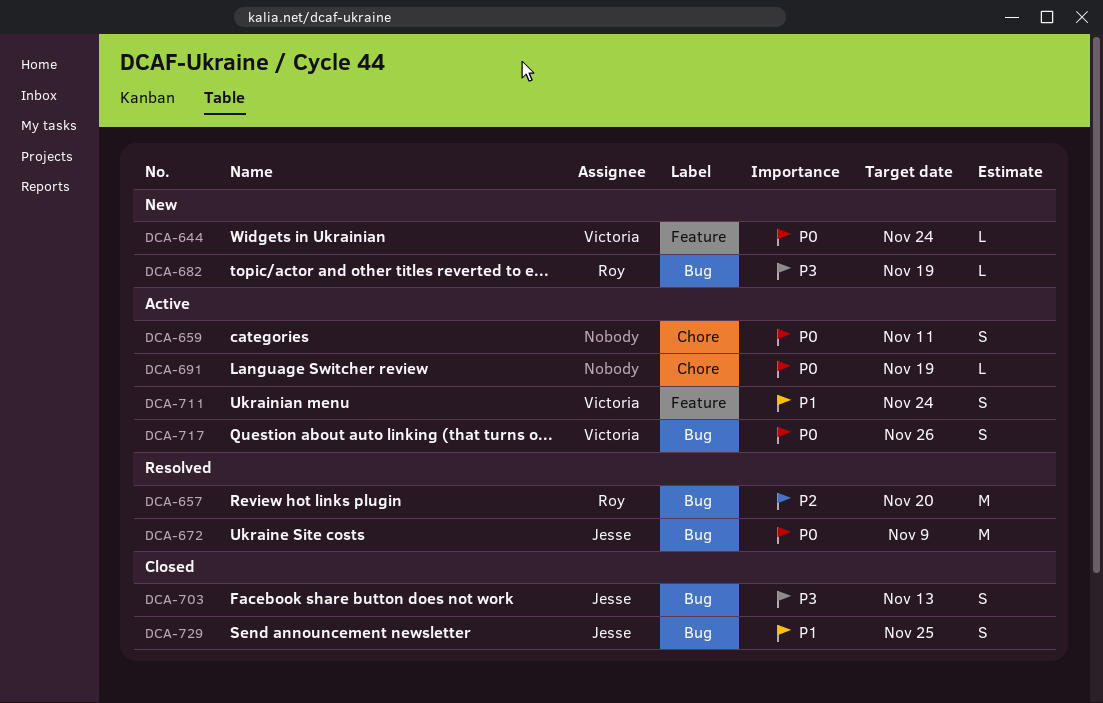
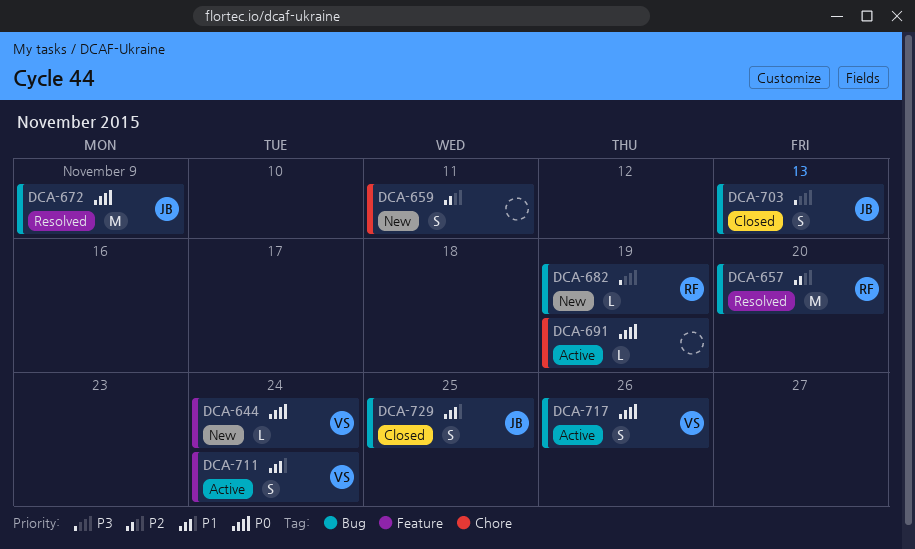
DCA-659, status: Active -> New
DCA-659, priority: P0 -> P2

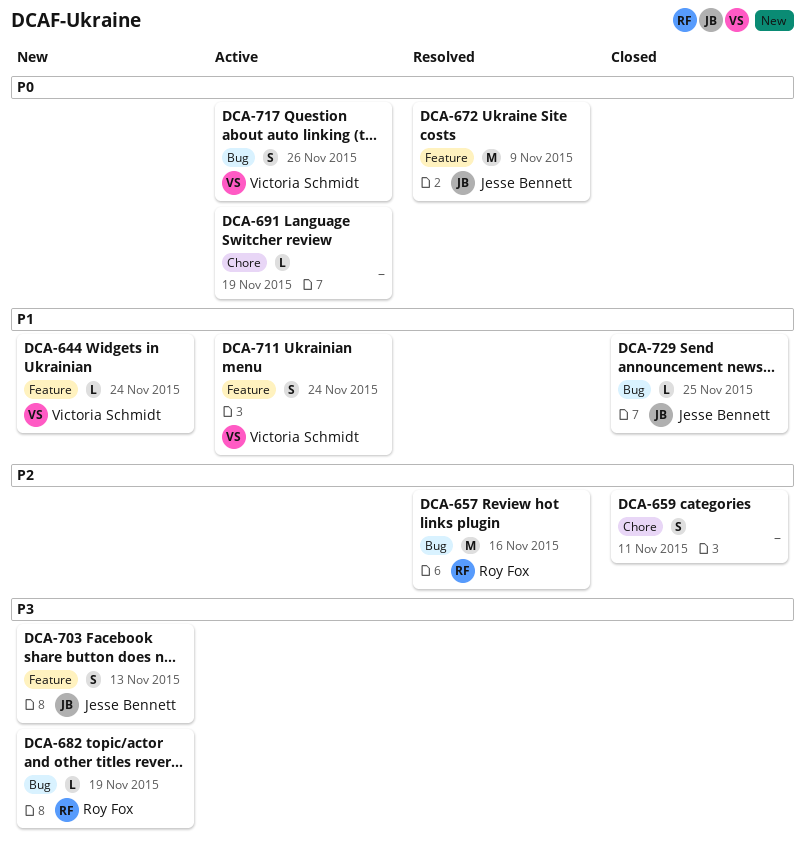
DCA-644, priority: P0 -> P1
DCA-657, due: Nov 20 -> Nov 16
DCA-659, status: New -> Closed
DCA-672, label: Bug -> Feature
DCA-703, status: Closed -> New
DCA-703, label: Bug -> Feature
DCA-729, estimate: S -> L

